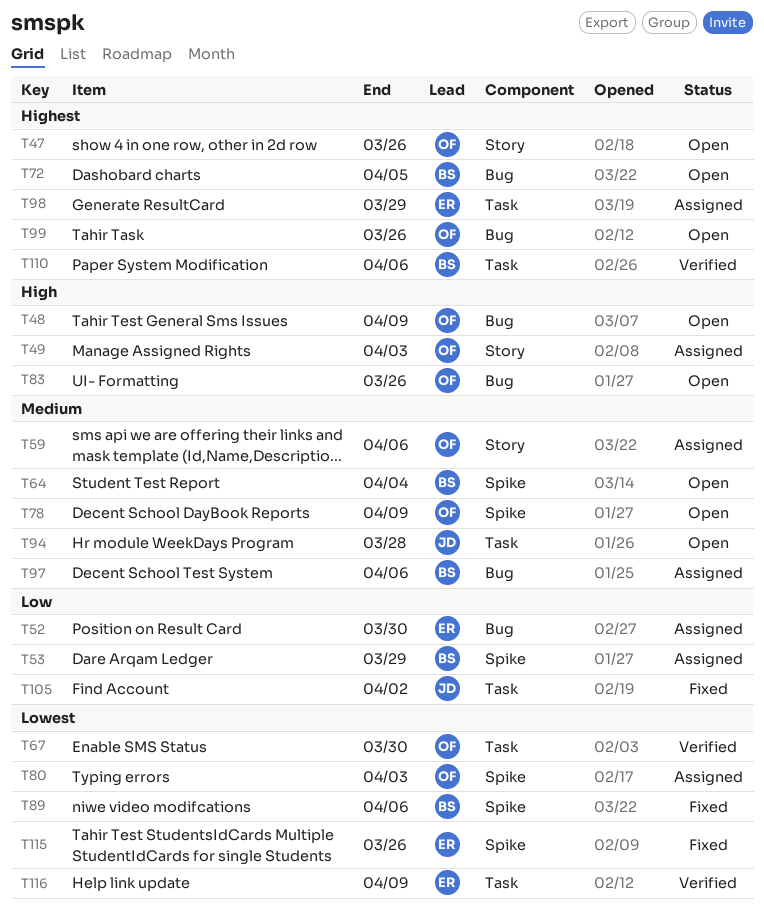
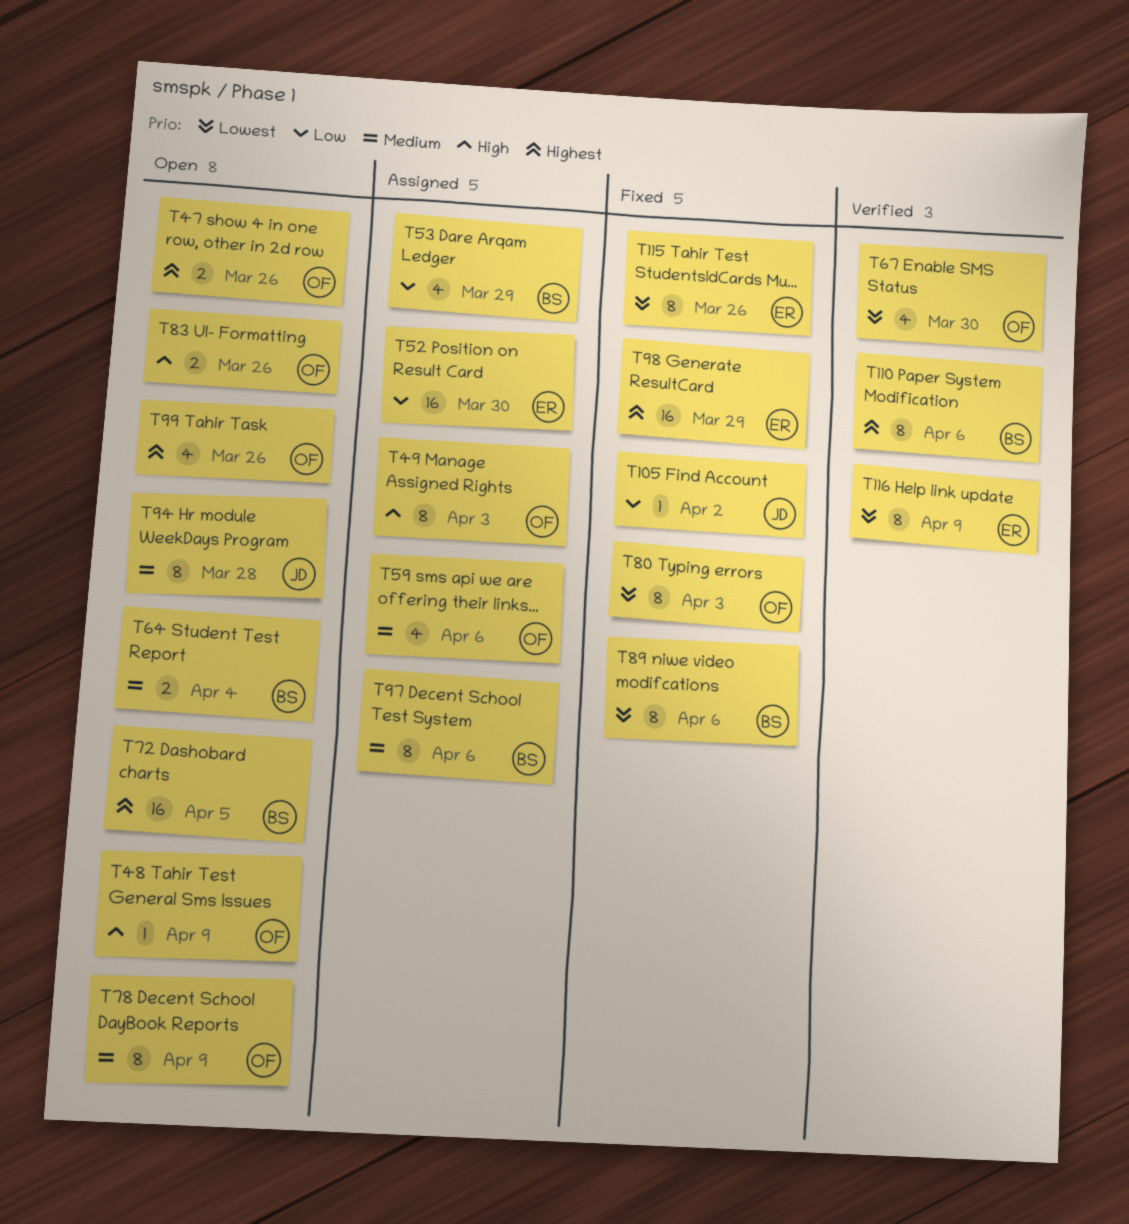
T80, status: Assigned -> Fixed
T98, status: Assigned -> Fixed

